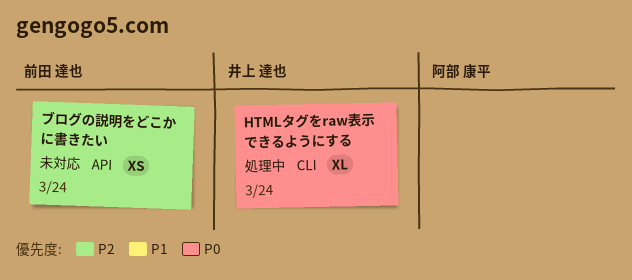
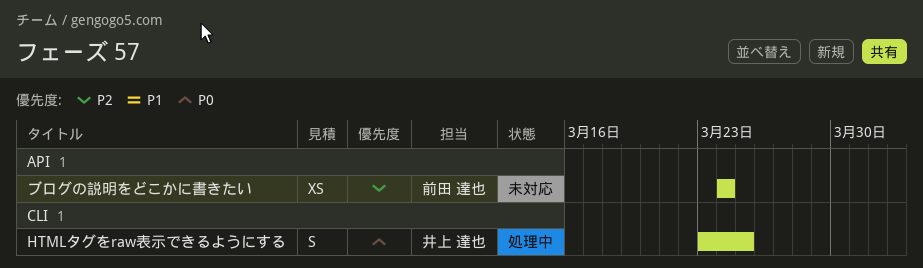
HTMLタグをraw表示できるようにする, estimate: XL -> S
HTMLタグをraw表示できるようにする, due: Mar 24 -> Mar 25

